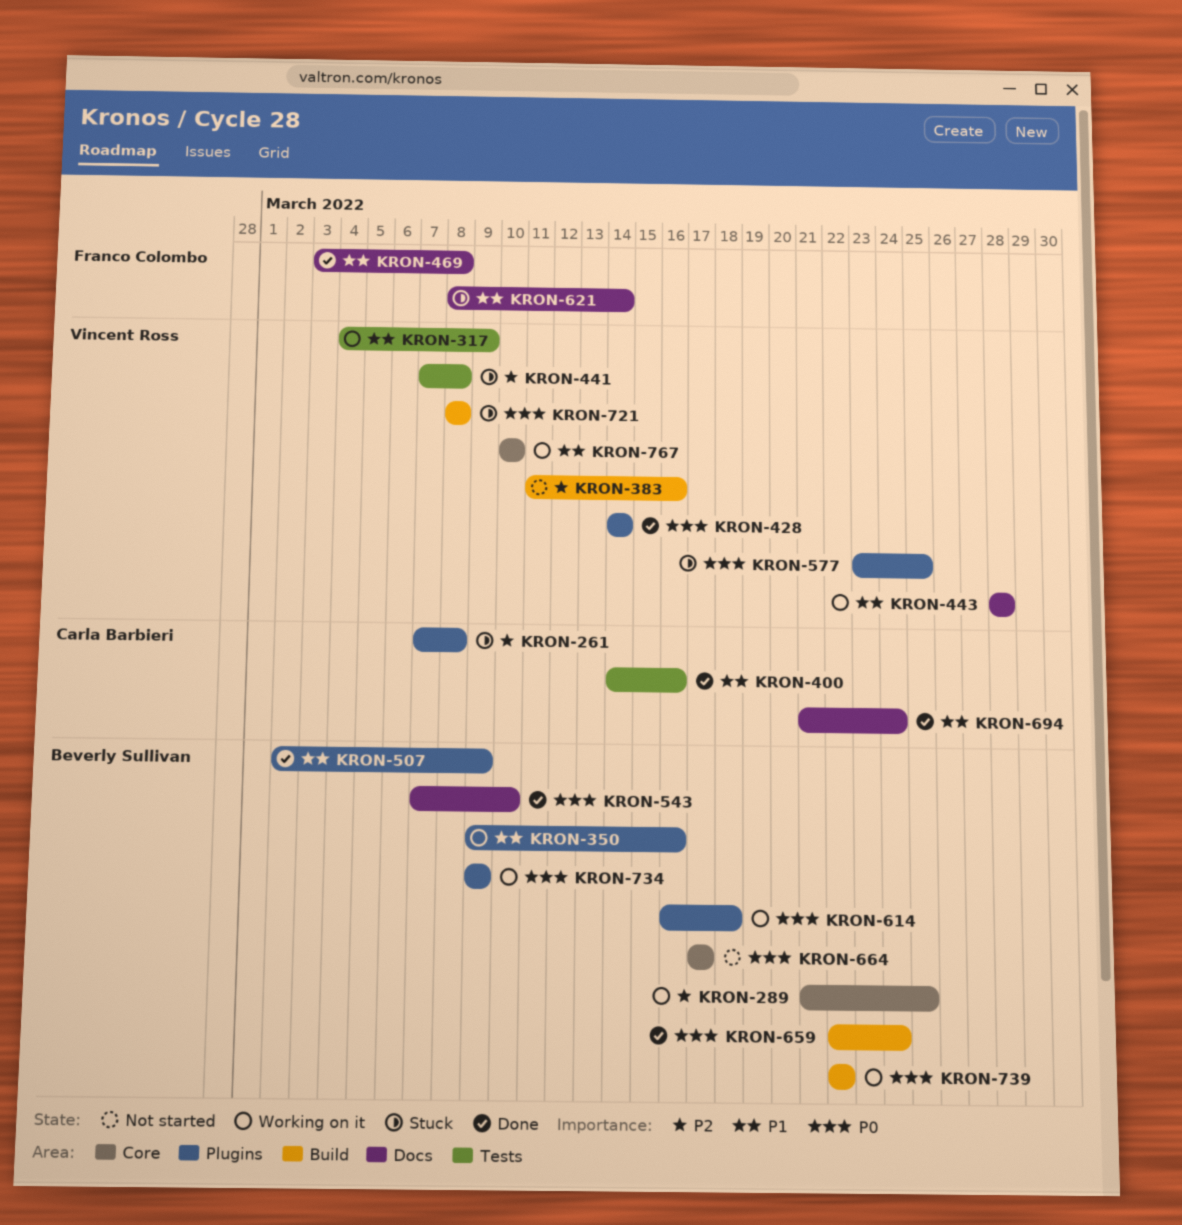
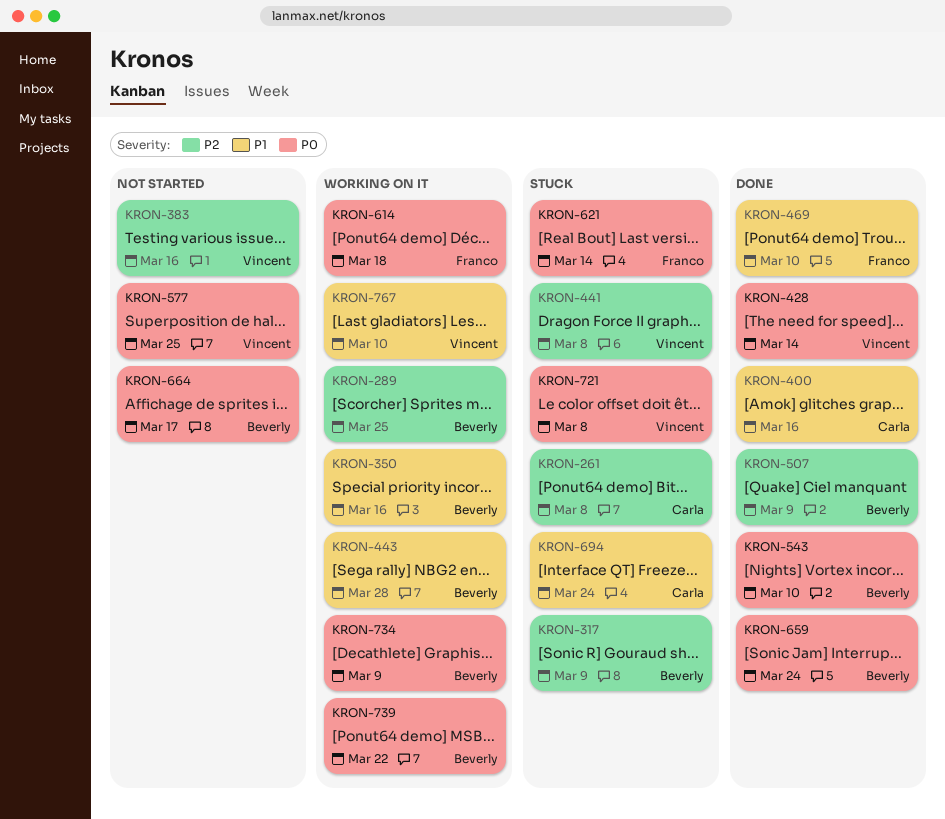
KRON-317, status: Working on it -> Stuck
KRON-317, owner: Vincent Ross -> Beverly Sullivan
KRON-317, priority: P1 -> P2
KRON-443, owner: Vincent Ross -> Beverly Sullivan
KRON-469, due: Mar 8 -> Mar 10
KRON-507, priority: P1 -> P2
KRON-577, status: Stuck -> Not started
KRON-614, owner: Beverly Sullivan -> Franco Colombo
KRON-621, priority: P1 -> P0
KRON-694, status: Done -> Stuck

